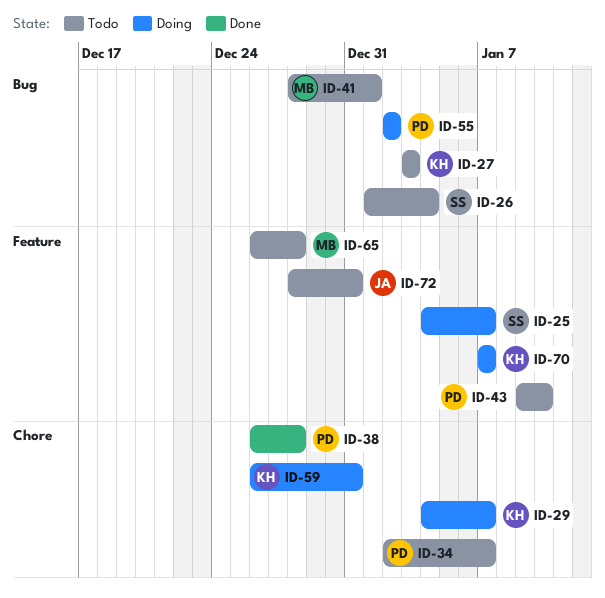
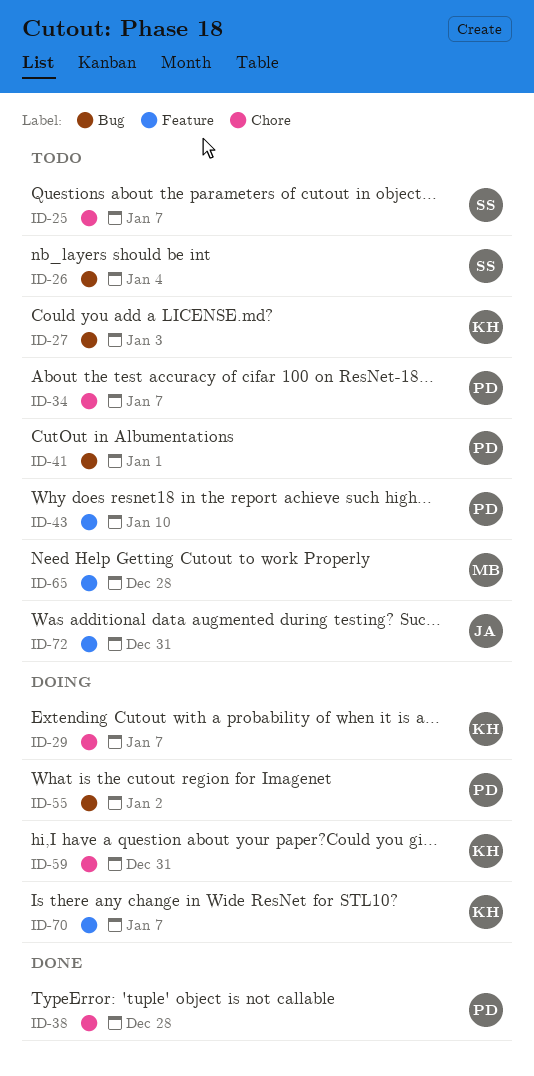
ID-25, status: Doing -> Todo
ID-25, label: Feature -> Chore
ID-41, owner: MB -> PD

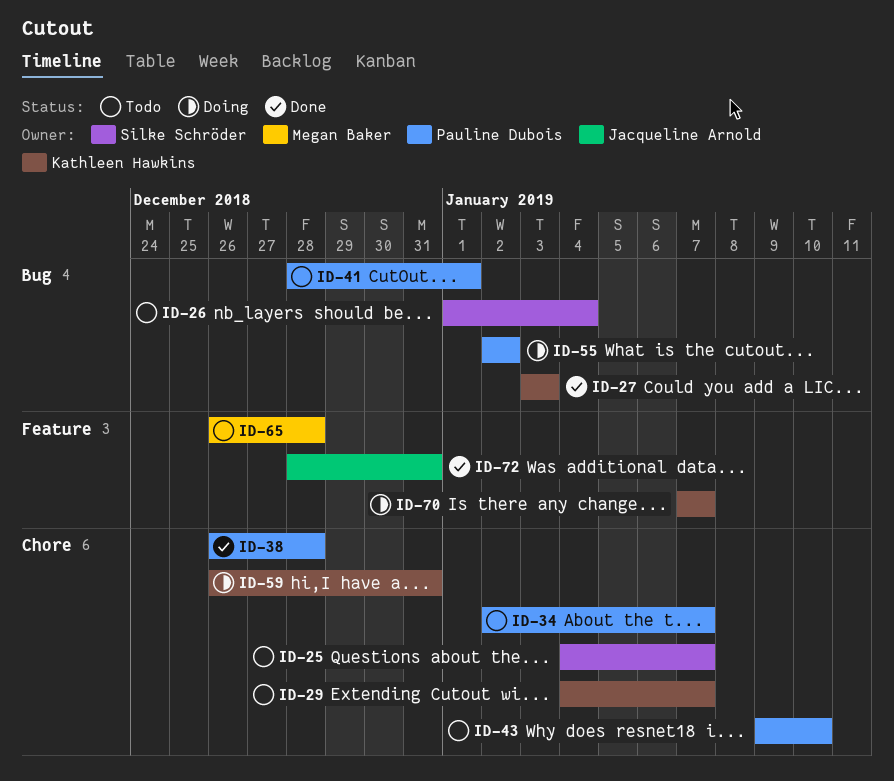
ID-27, status: Todo -> Done
ID-29, status: Doing -> Todo
ID-43, label: Feature -> Chore
ID-72, status: Todo -> Done

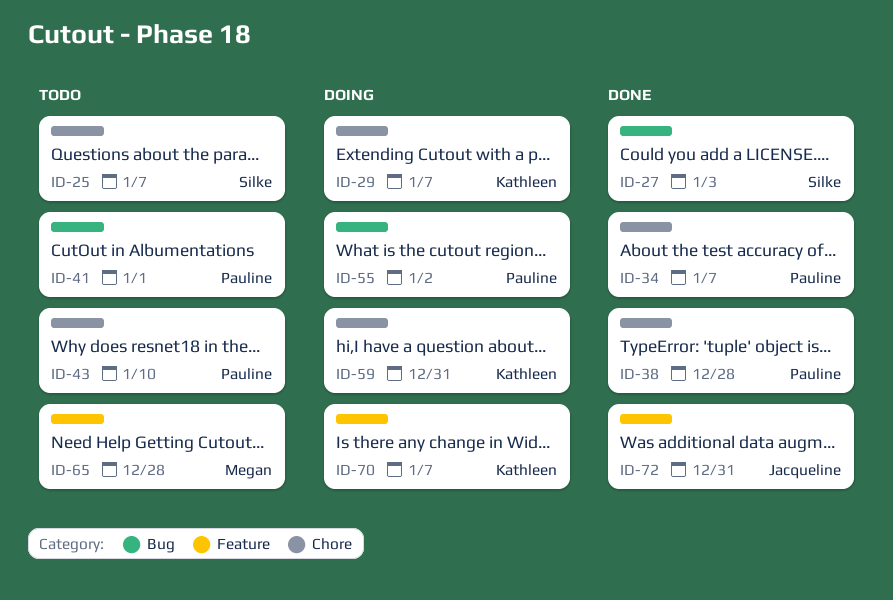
ID-26: present -> none
ID-27, owner: Kathleen Hawkins -> Silke Schröder
ID-29, status: Todo -> Doing
ID-34, status: Todo -> Done

